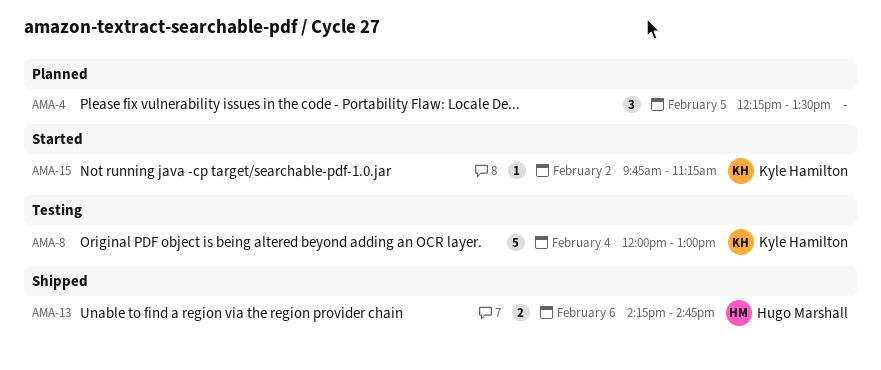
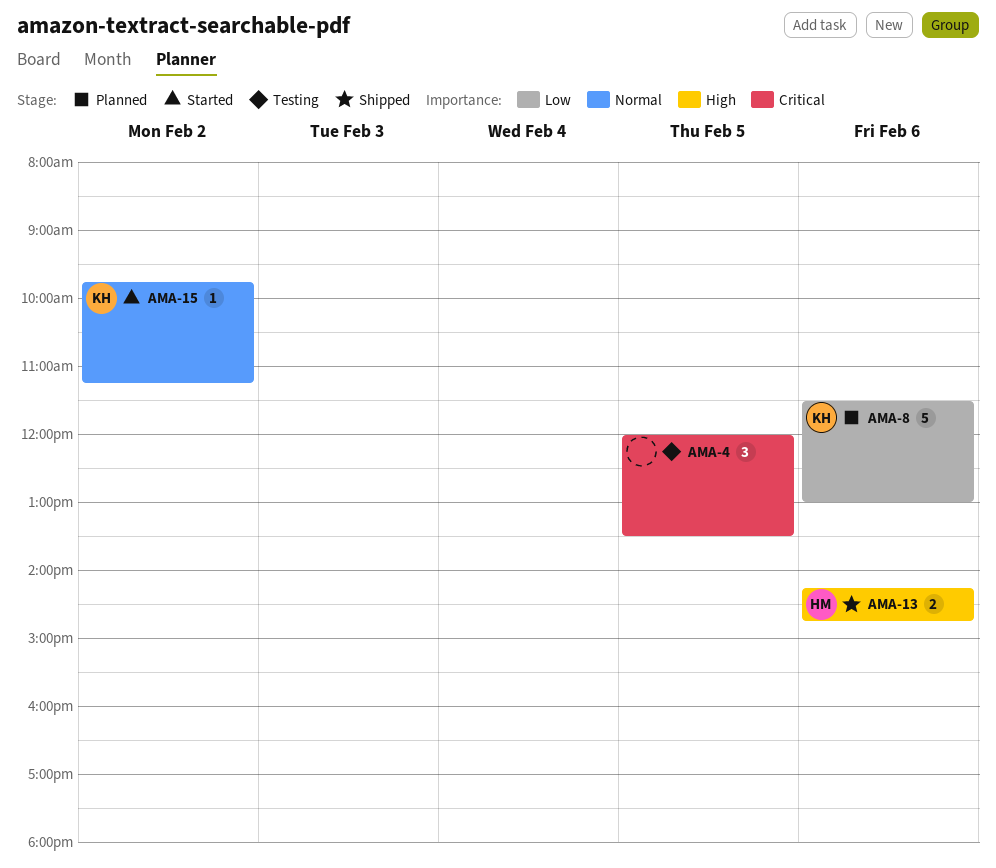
AMA-4, status: Planned -> Testing
AMA-4, begins: 12:15 -> 12:00
AMA-8, status: Testing -> Planned
AMA-8, day: Feb 4 -> Feb 6
AMA-8, begins: 12:00 -> 11:30

